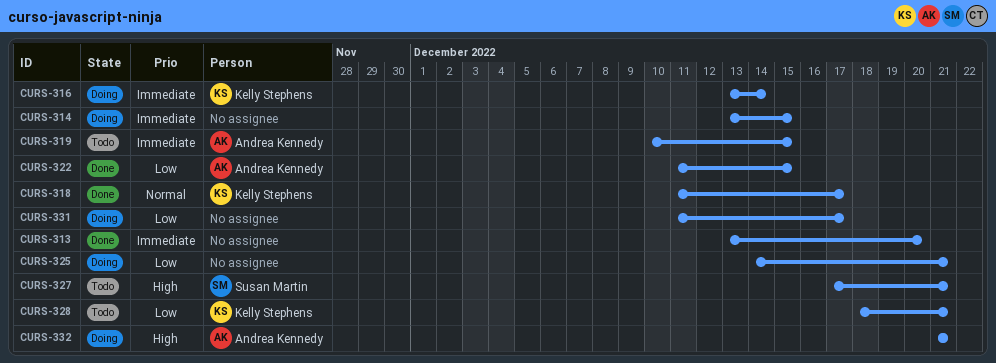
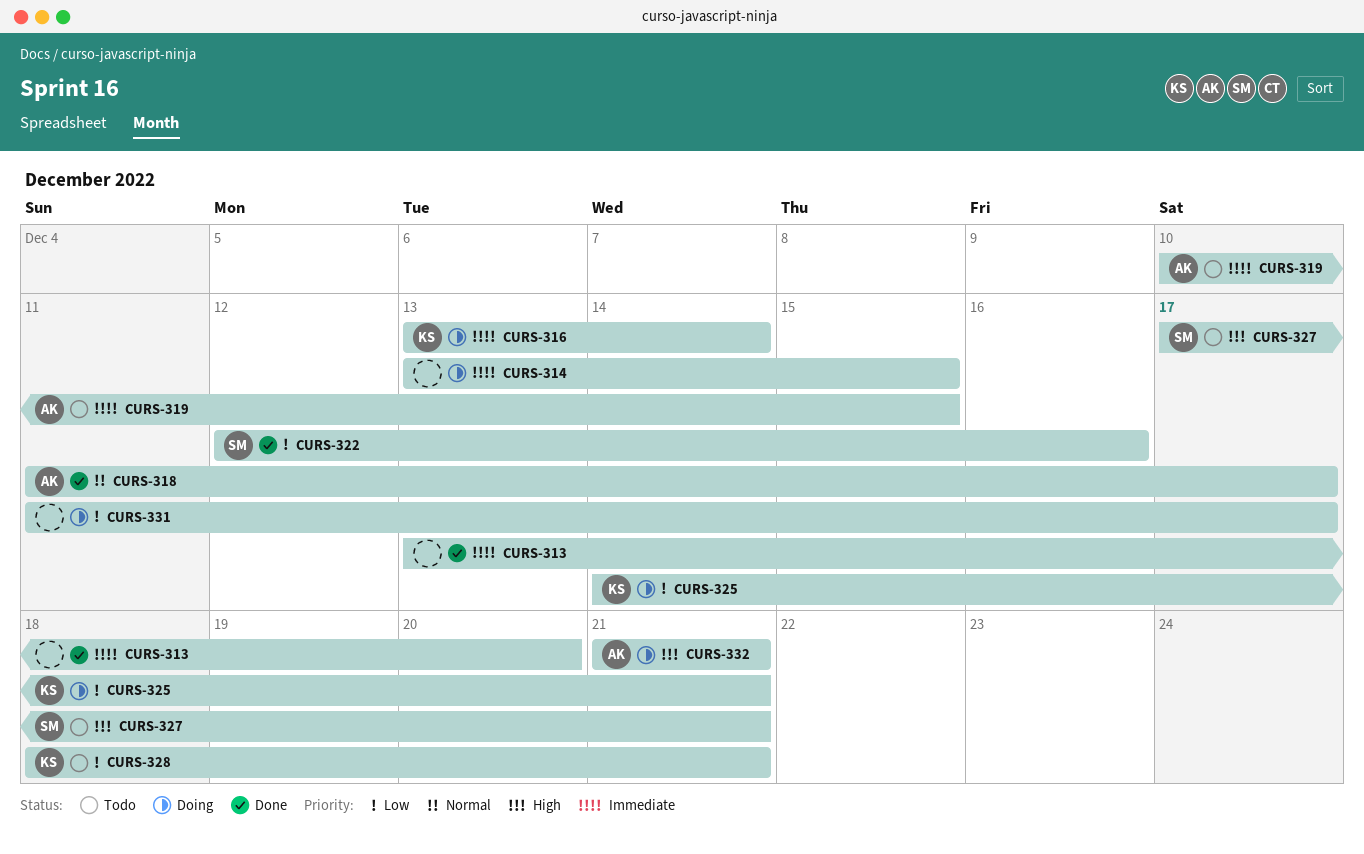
CURS-318, owner: Kelly Stephens -> Andrea Kennedy
CURS-322, owner: Andrea Kennedy -> Susan Martin
CURS-322, start: Dec 11 -> Dec 12
CURS-322, due: Dec 15 -> Dec 16
CURS-325, owner: none -> Kelly Stephens

